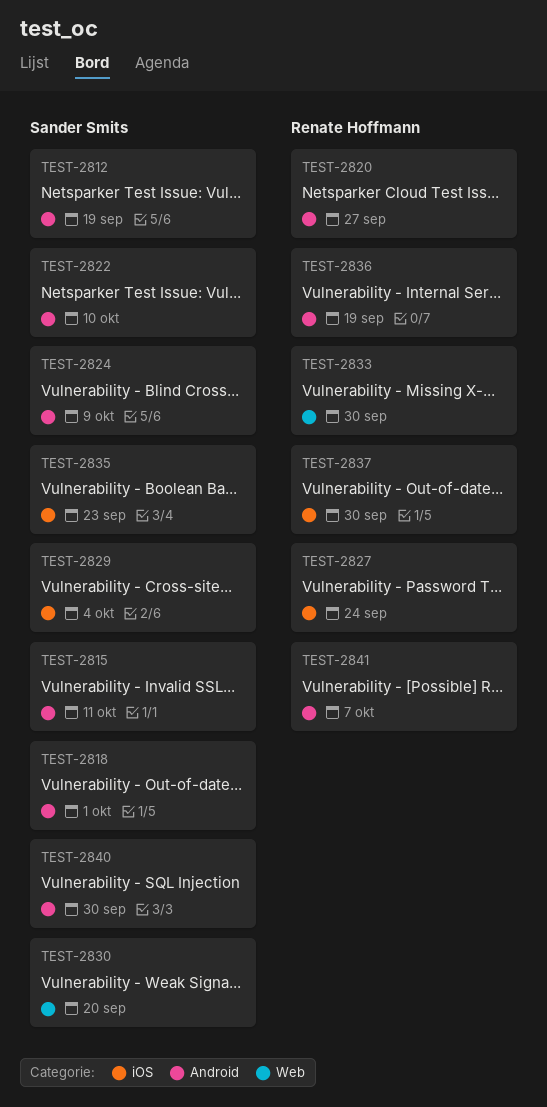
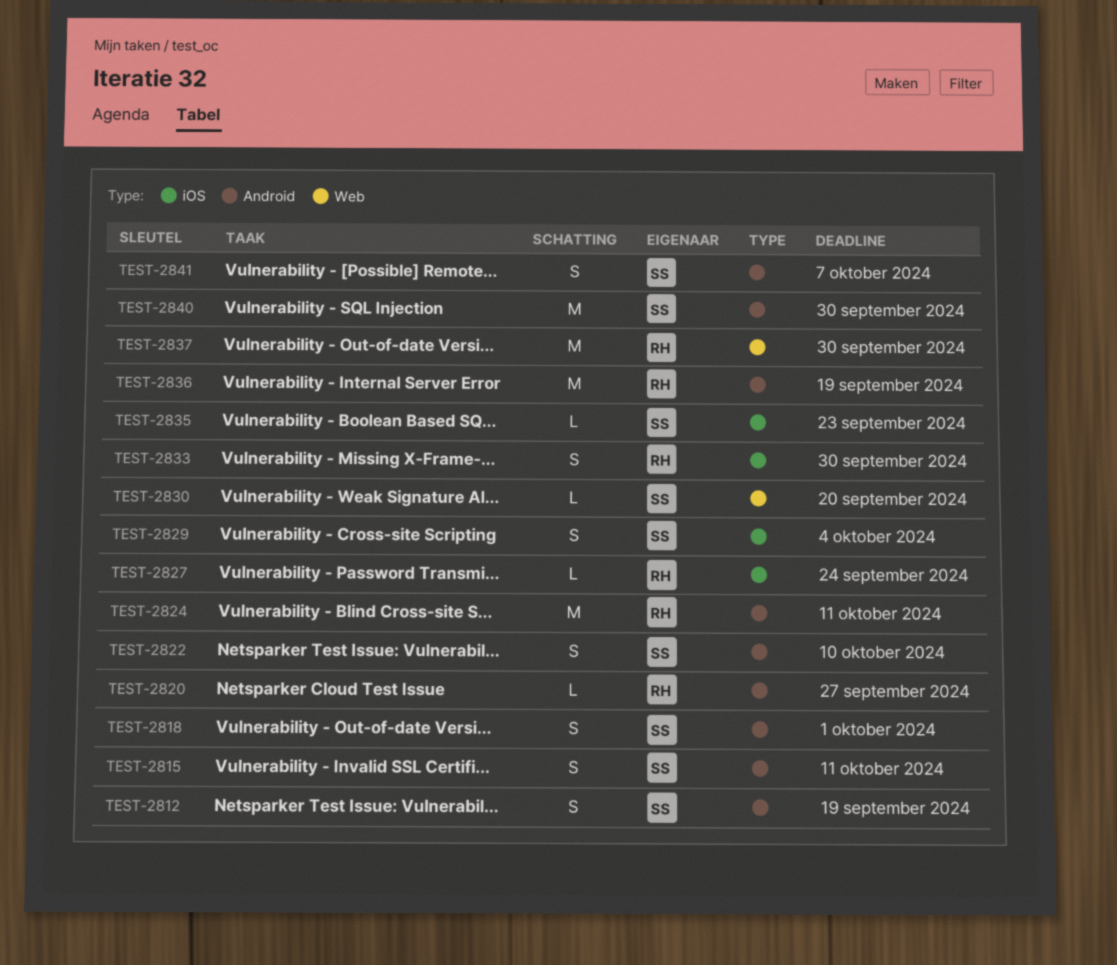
TEST-2824, owner: Sander Smits -> Renate Hoffmann
TEST-2824, due: Oct 9 -> Oct 11
TEST-2833, label: Web -> iOS
TEST-2837, label: iOS -> Web
TEST-2841, owner: Renate Hoffmann -> Sander Smits

